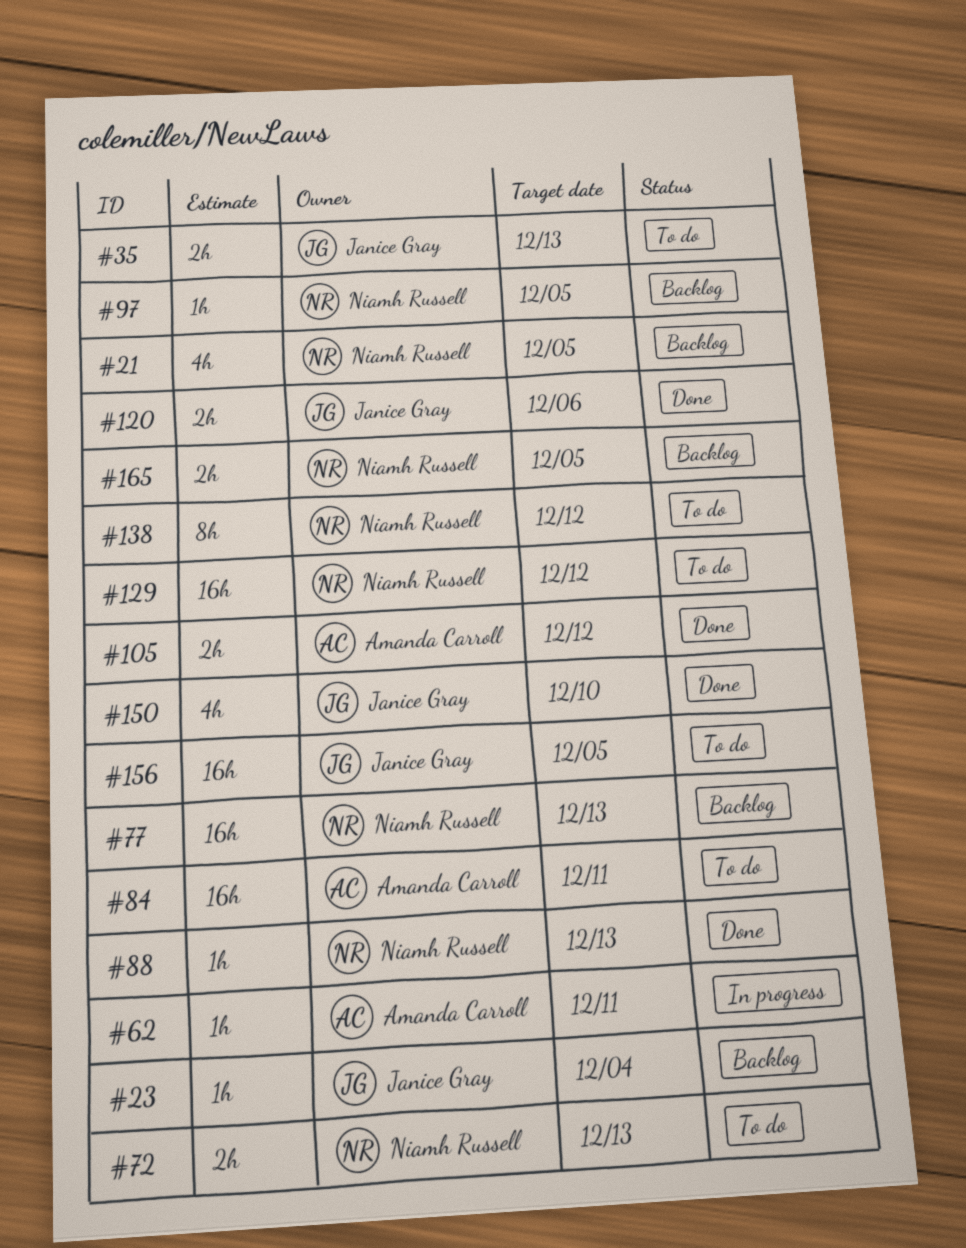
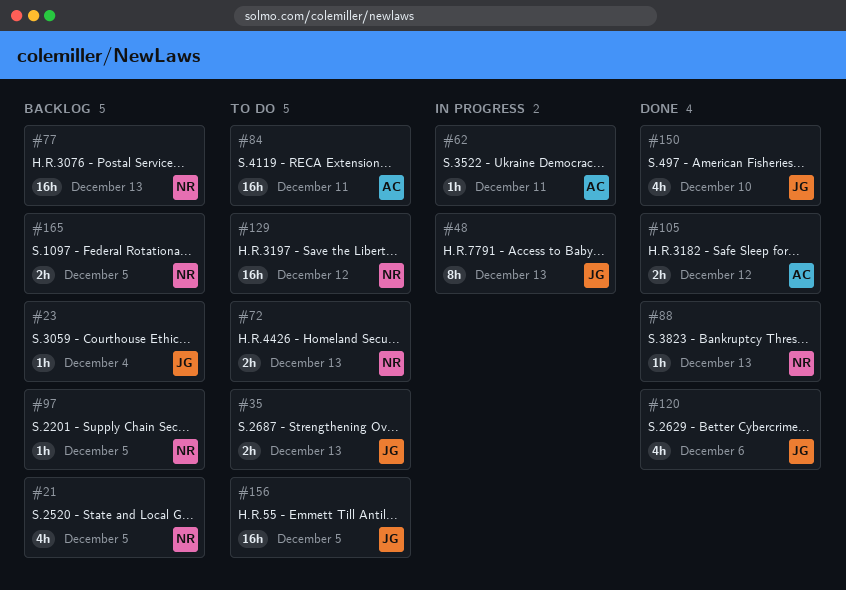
#48: none -> present
#120, estimate: 2h -> 4h
#138: present -> none

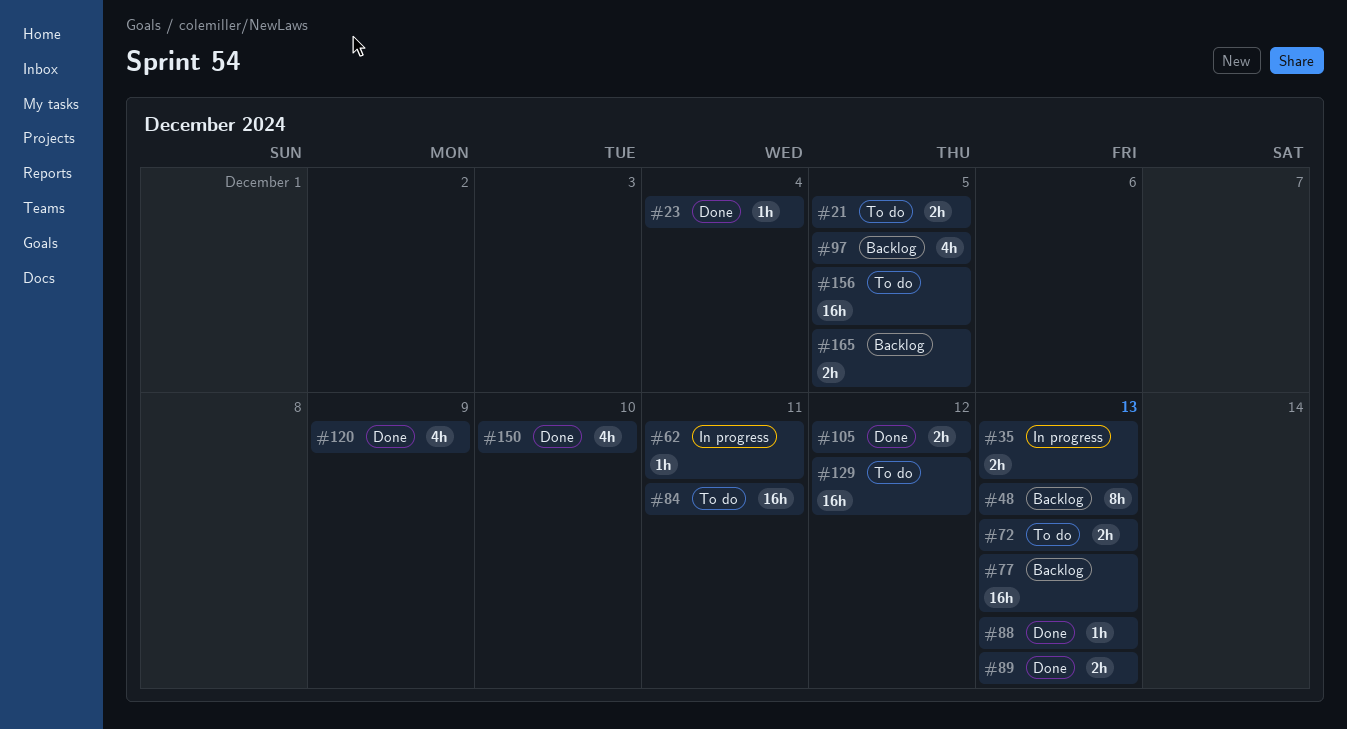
#21, status: Backlog -> To do
#21, estimate: 4h -> 2h
#23, status: Backlog -> Done
#35, status: To do -> In progress
#48, status: In progress -> Backlog
#89: none -> present
#97, estimate: 1h -> 4h
#120, due: Dec 6 -> Dec 9

